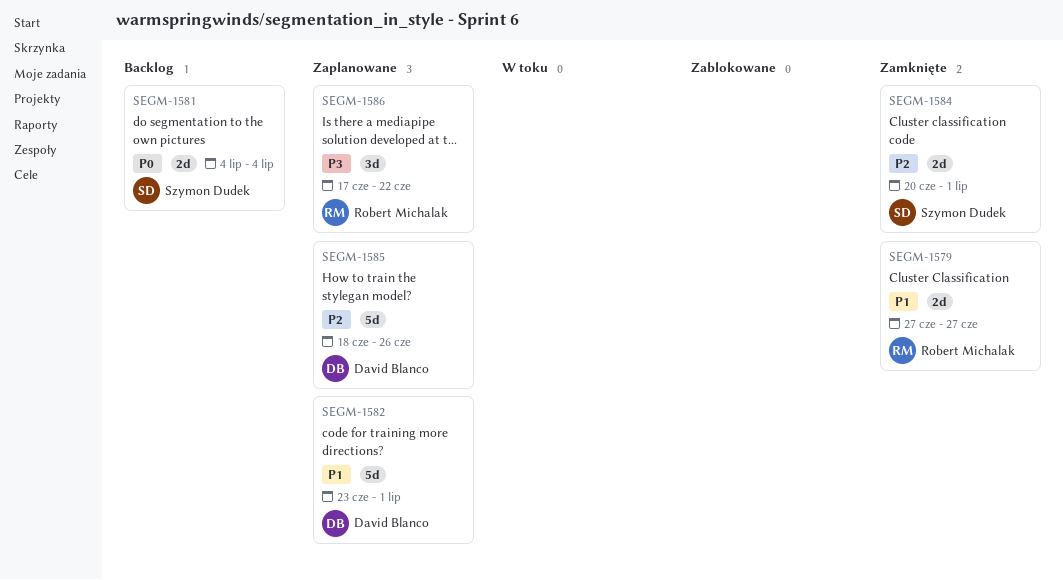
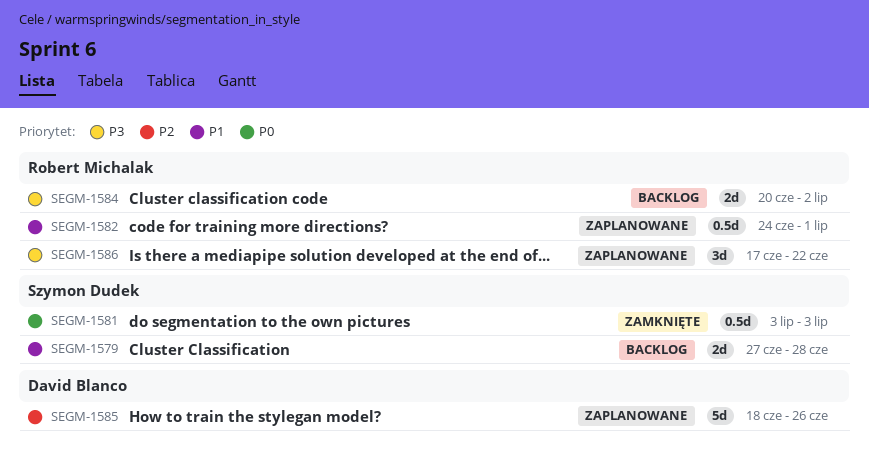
SEGM-1579, status: Zamknięte -> Backlog
SEGM-1579, owner: Robert Michalak -> Szymon Dudek
SEGM-1579, due: Jun 27 -> Jun 28
SEGM-1581, status: Backlog -> Zamknięte
SEGM-1581, estimate: 2d -> 0.5d
SEGM-1581, start: Jul 4 -> Jul 3
SEGM-1581, due: Jul 4 -> Jul 3
SEGM-1582, owner: David Blanco -> Robert Michalak
SEGM-1582, estimate: 5d -> 0.5d
SEGM-1582, start: Jun 23 -> Jun 24
SEGM-1584, status: Zamknięte -> Backlog
SEGM-1584, owner: Szymon Dudek -> Robert Michalak
SEGM-1584, priority: P2 -> P3
SEGM-1584, due: Jul 1 -> Jul 2

